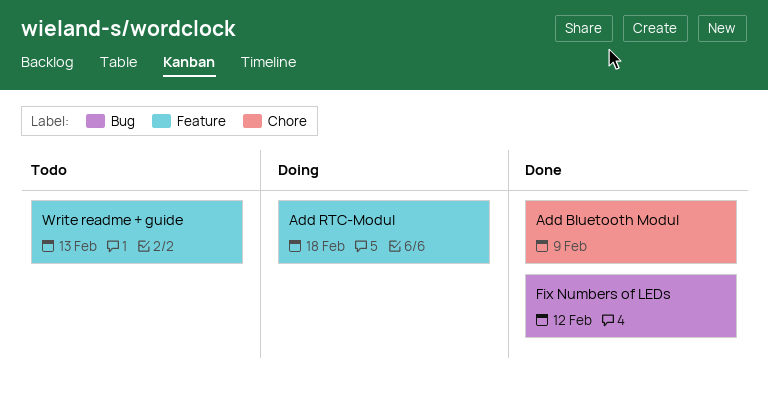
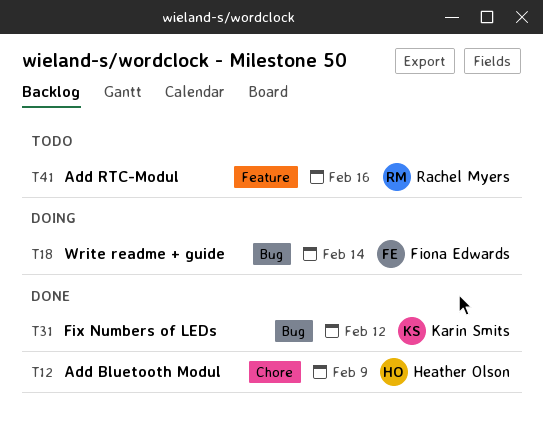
Add RTC-Modul, status: Doing -> Todo
Add RTC-Modul, due: Feb 18 -> Feb 16
Write readme + guide, status: Todo -> Doing
Write readme + guide, label: Feature -> Bug
Write readme + guide, due: Feb 13 -> Feb 14

